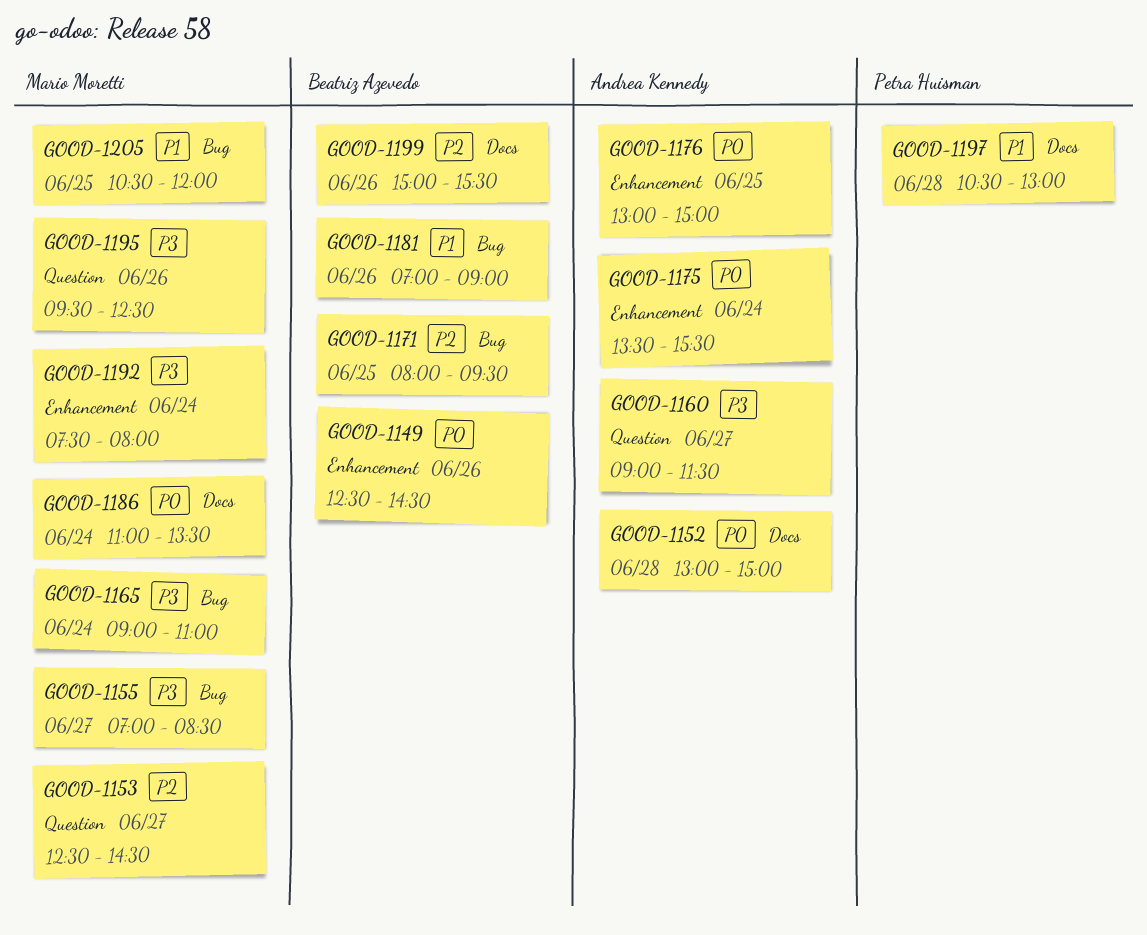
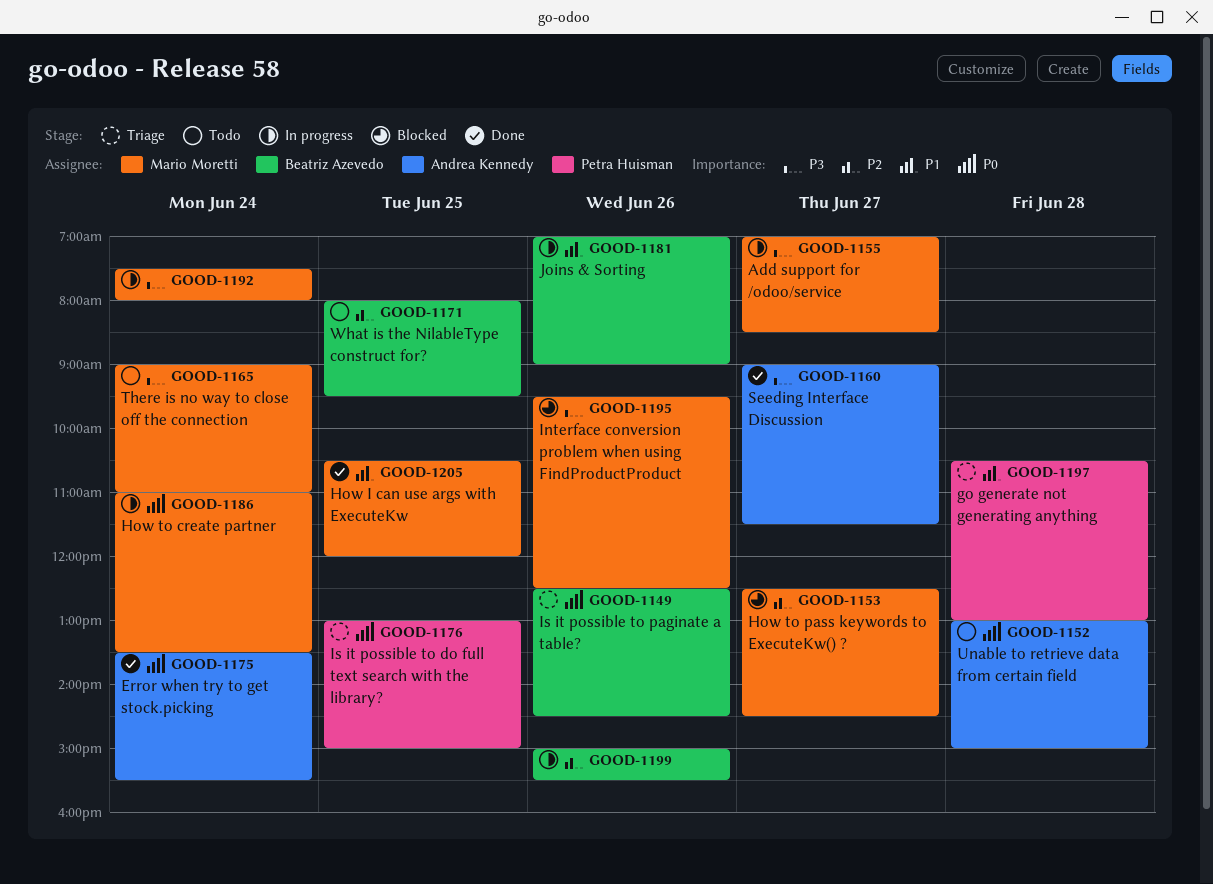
GOOD-1176, owner: Andrea Kennedy -> Petra Huisman

